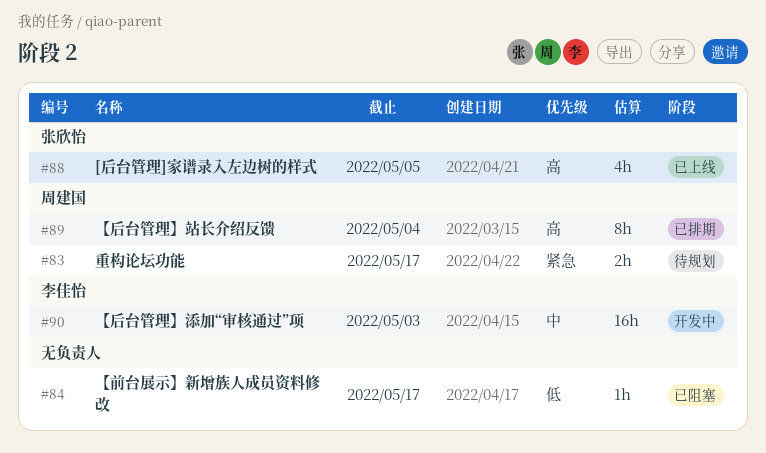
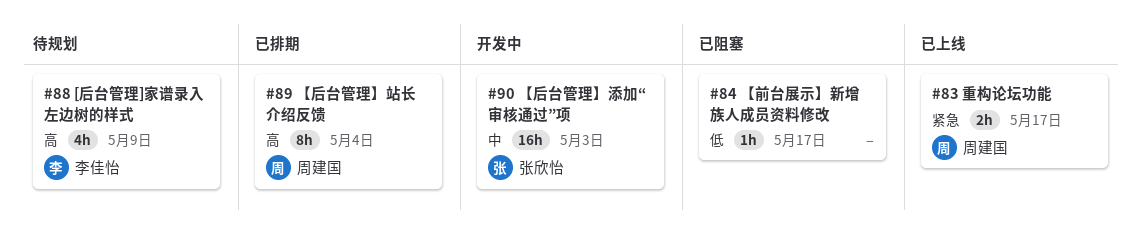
#83, status: 待规划 -> 已上线
#88, status: 已上线 -> 待规划
#88, owner: 张欣怡 -> 李佳怡
#88, due: May 5 -> May 9
#90, owner: 李佳怡 -> 张欣怡

